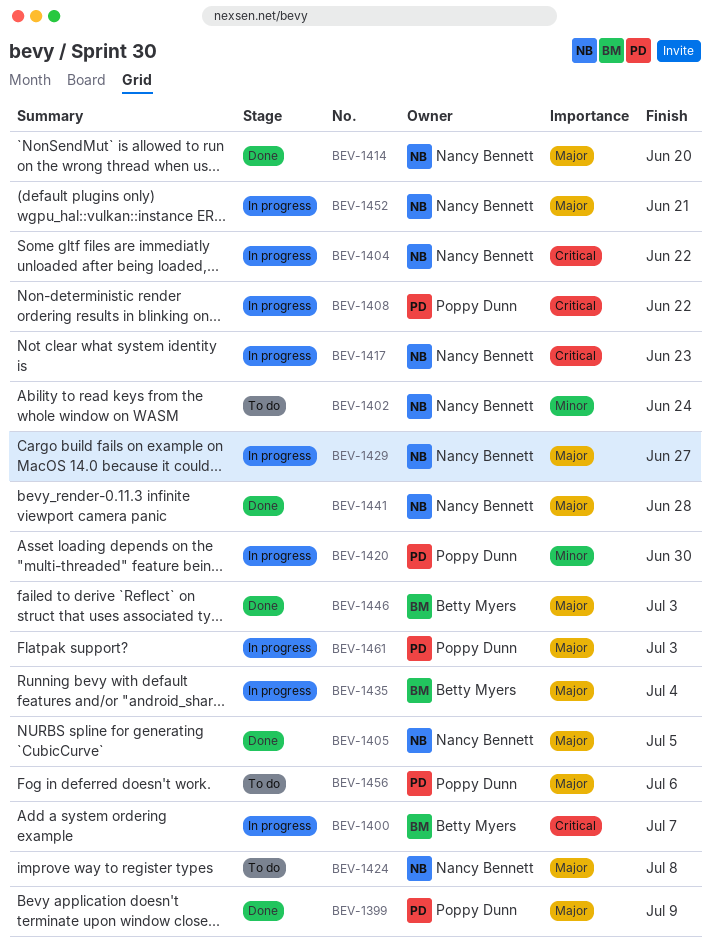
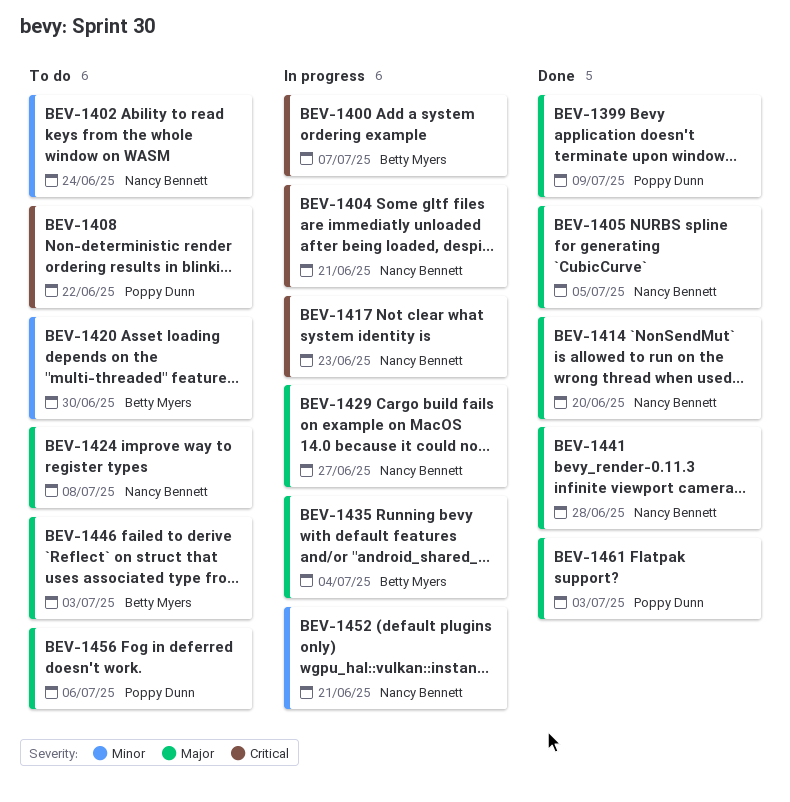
BEV-1404, due: Jun 22 -> Jun 21
BEV-1408, status: In progress -> To do
BEV-1420, status: In progress -> To do
BEV-1420, owner: Poppy Dunn -> Betty Myers
BEV-1446, status: Done -> To do
BEV-1452, priority: Major -> Minor
BEV-1461, status: In progress -> Done

